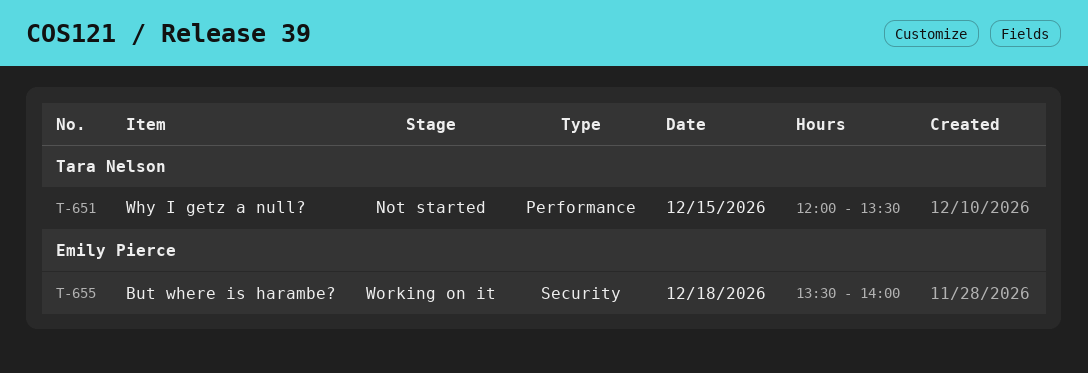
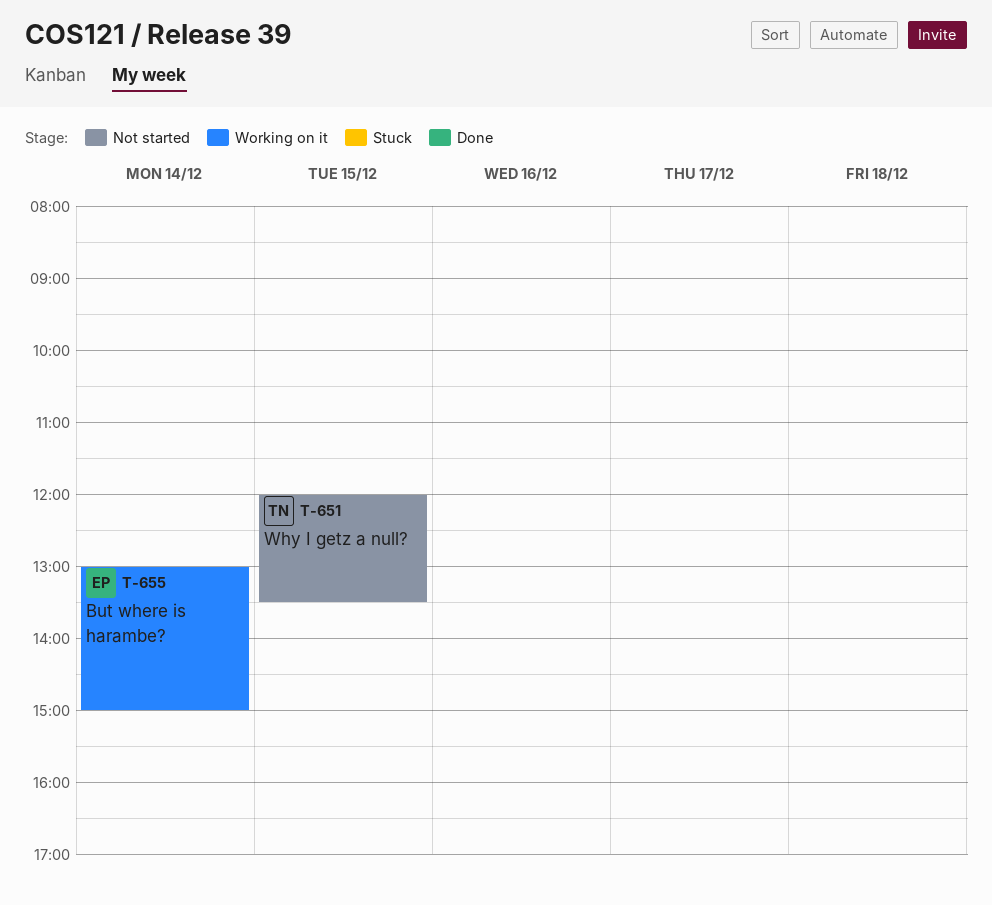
T-655, day: Dec 18 -> Dec 14
T-655, begins: 13:30 -> 13:00
T-655, ends: 14:00 -> 15:00

